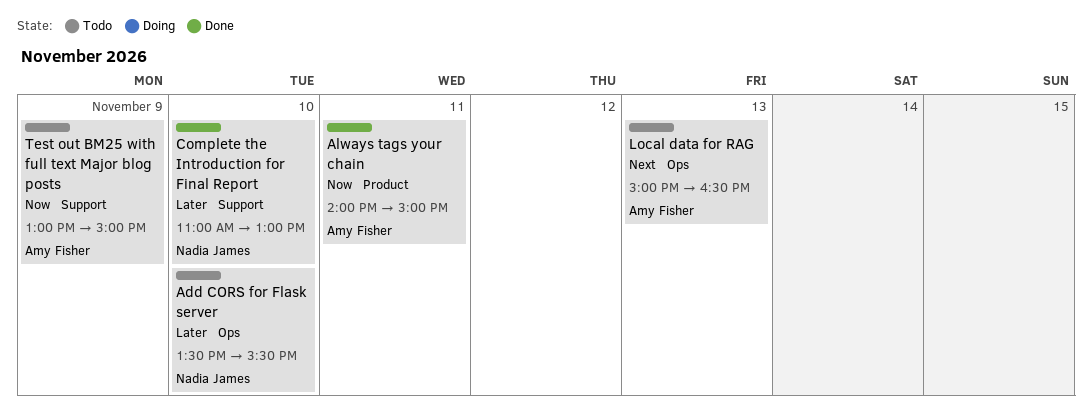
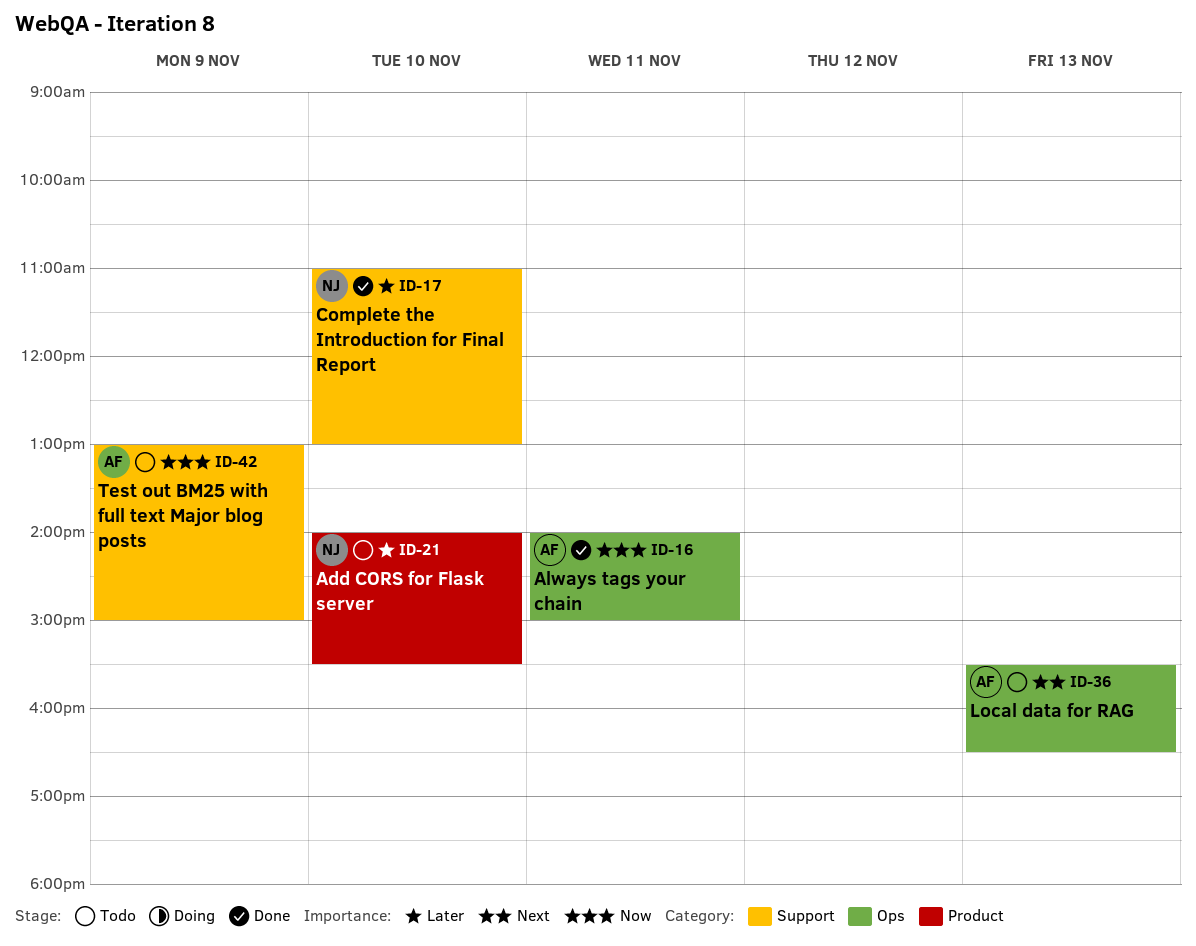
Add CORS for Flask server, label: Ops -> Product
Add CORS for Flask server, begins: 13:30 -> 14:00
Always tags your chain, label: Product -> Ops
Local data for RAG, begins: 15:00 -> 15:30

